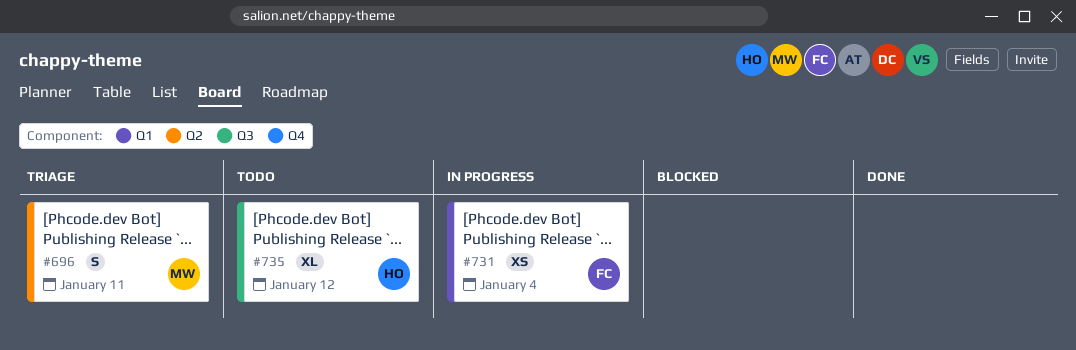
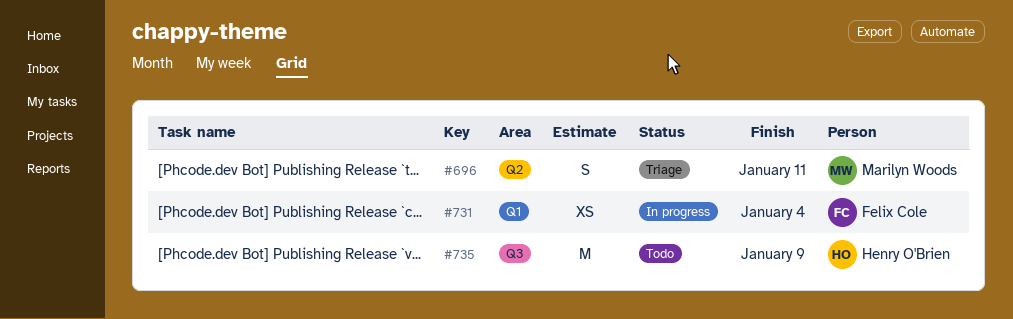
#735, estimate: XL -> M
#735, due: Jan 12 -> Jan 9

